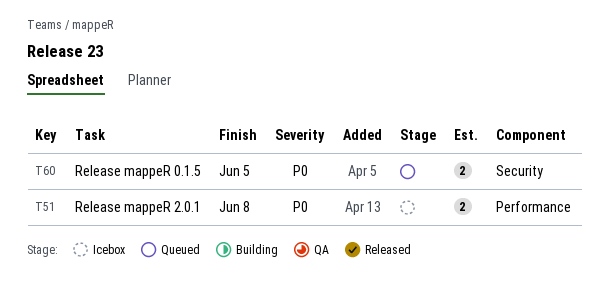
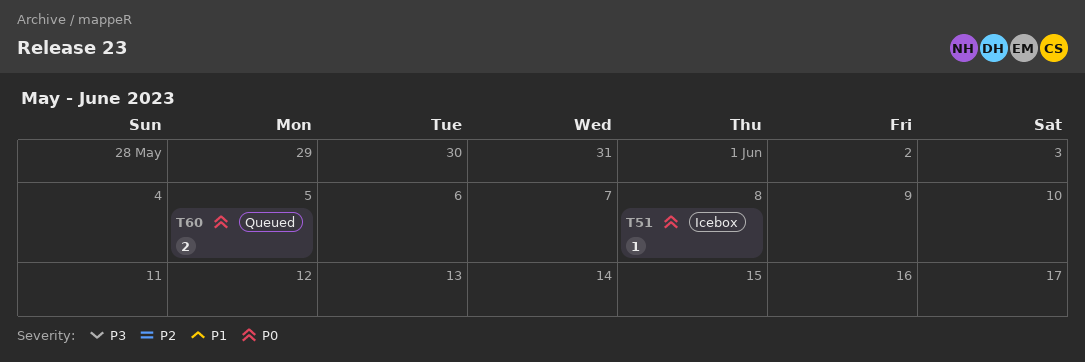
T51, estimate: 2 -> 1

